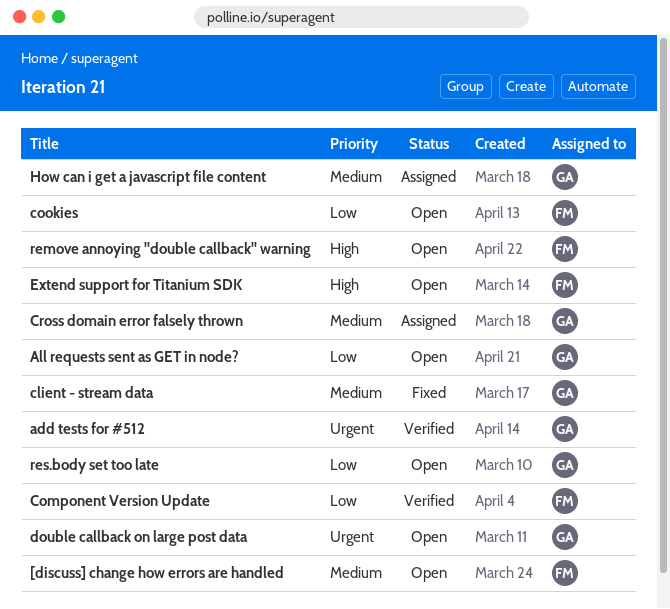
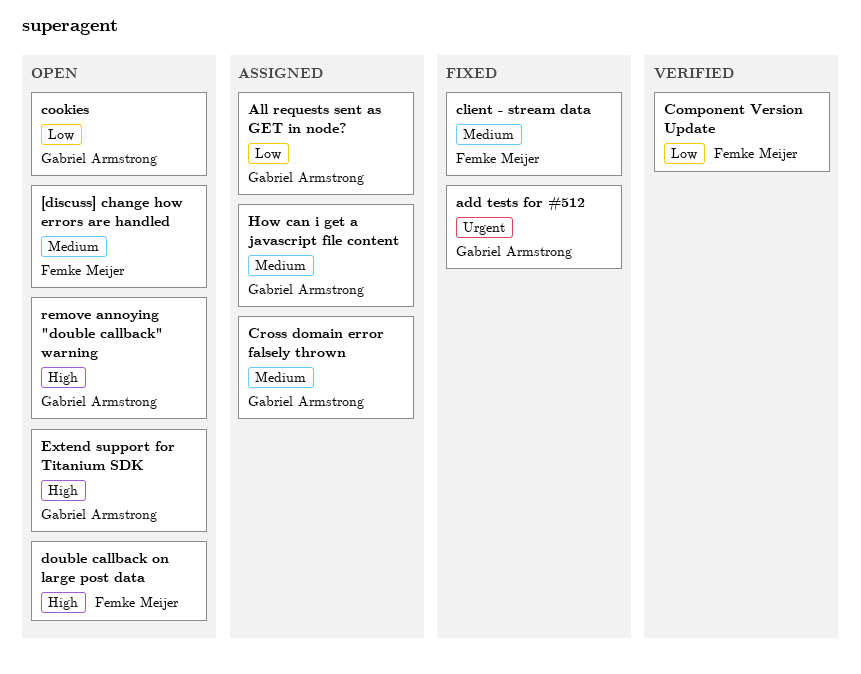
add tests for #512, status: Verified -> Fixed
All requests sent as GET in node?, status: Open -> Assigned
client - stream data, owner: Gabriel Armstrong -> Femke Meijer
cookies, owner: Femke Meijer -> Gabriel Armstrong
double callback on large post data, owner: Gabriel Armstrong -> Femke Meijer
double callback on large post data, priority: Urgent -> High
Extend support for Titanium SDK, owner: Femke Meijer -> Gabriel Armstrong
remove annoying "double callback" warning, owner: Femke Meijer -> Gabriel Armstrong
res.body set too late: present -> none

